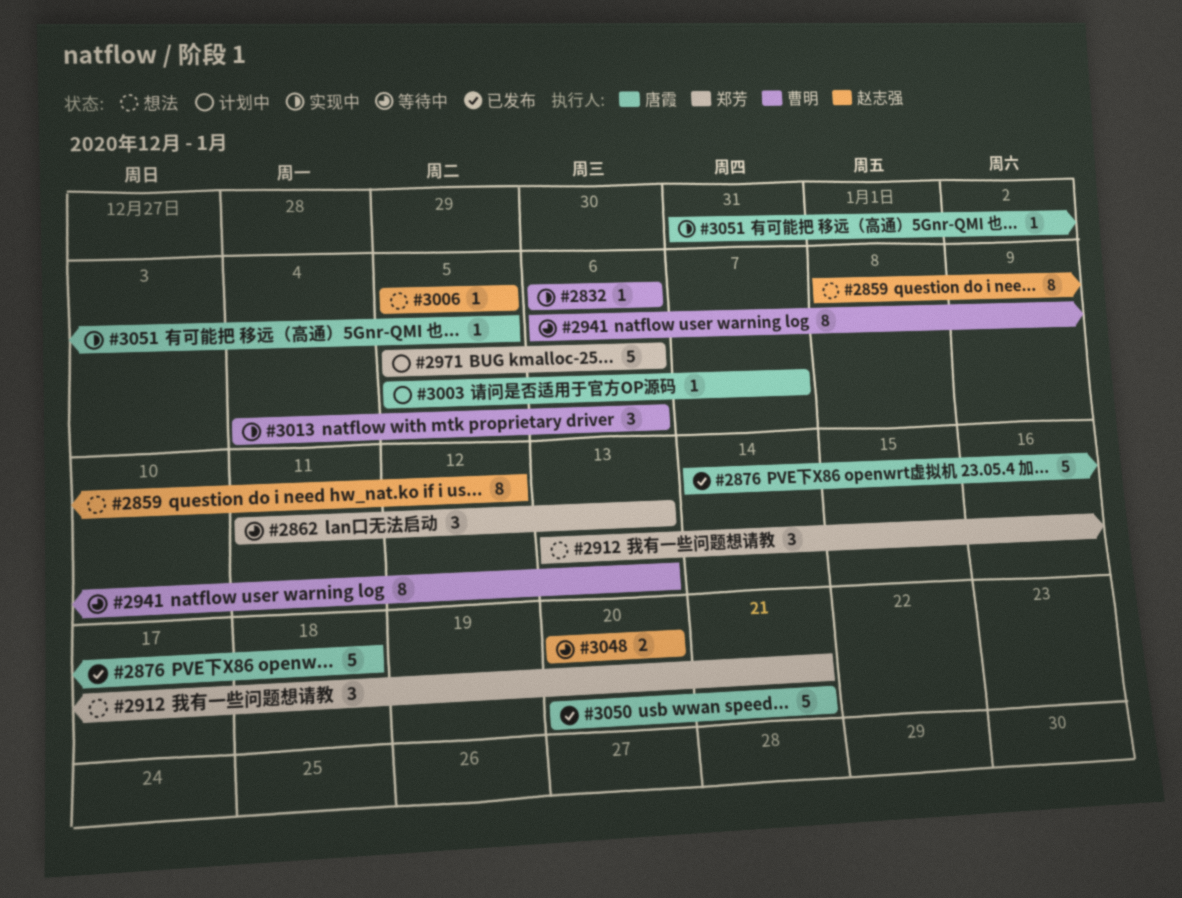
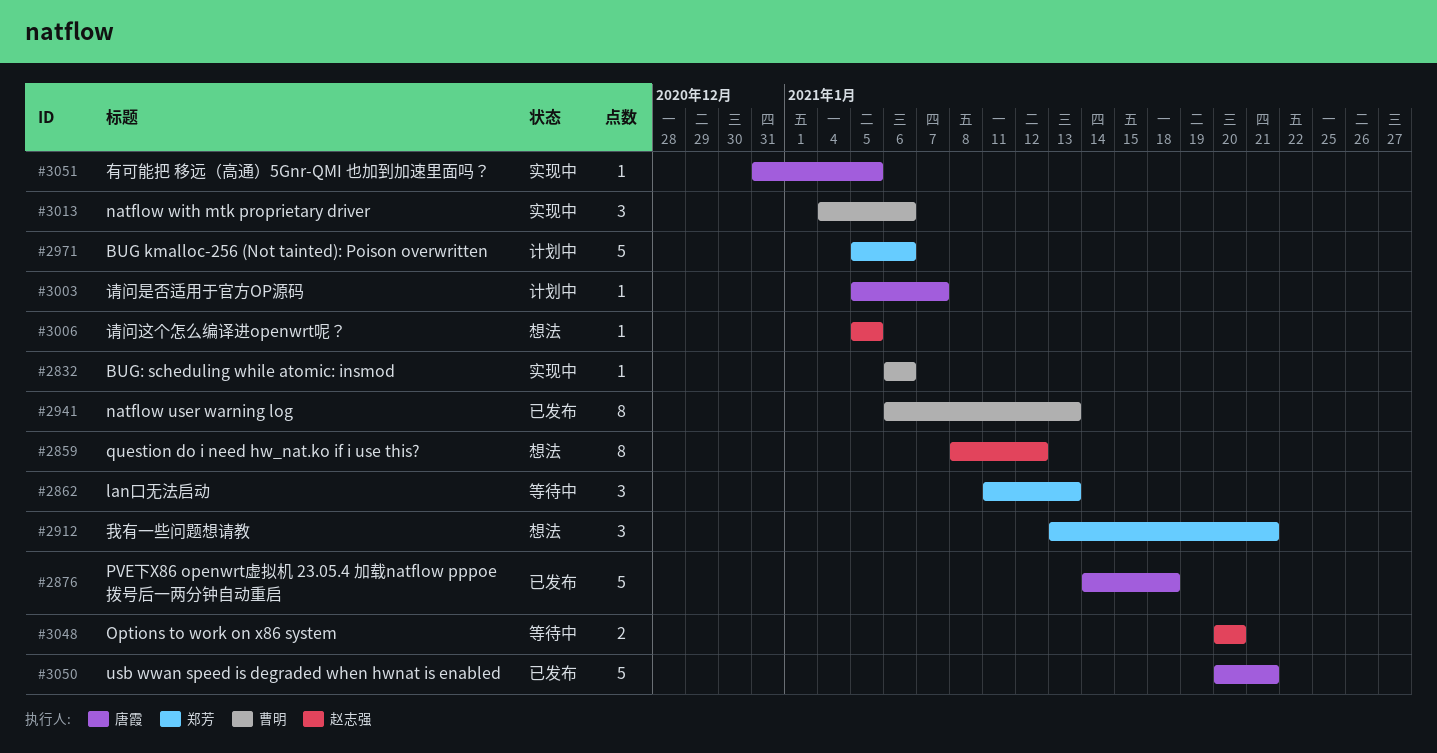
#2941, status: 等待中 -> 已发布

